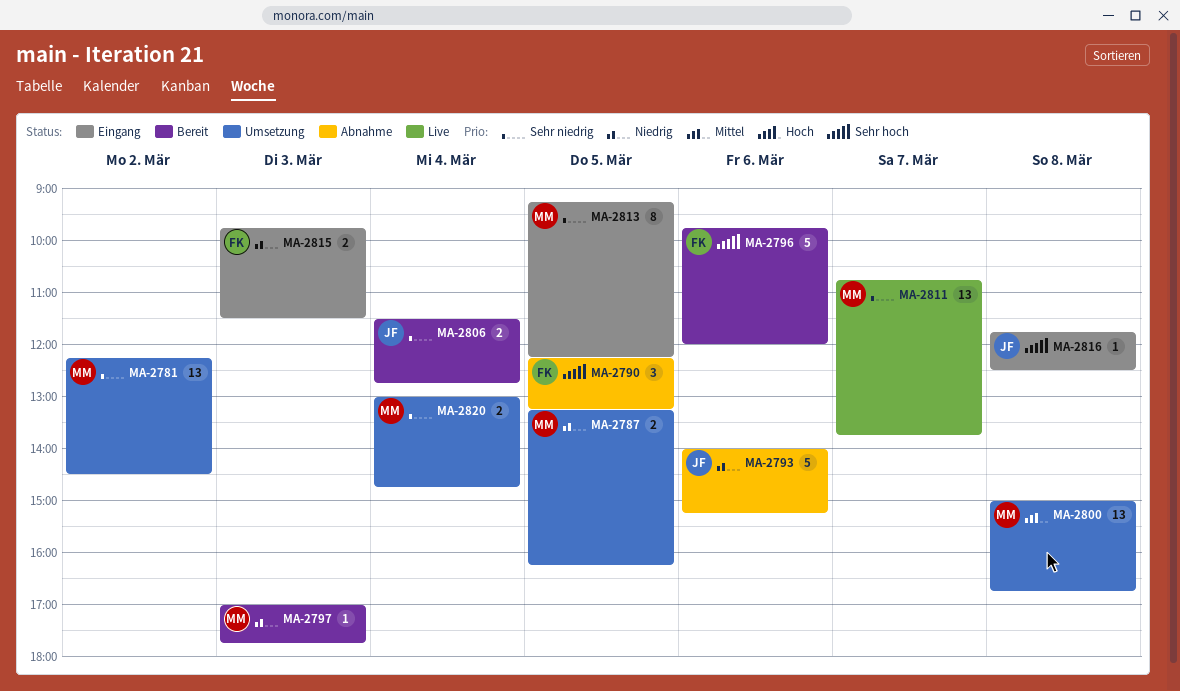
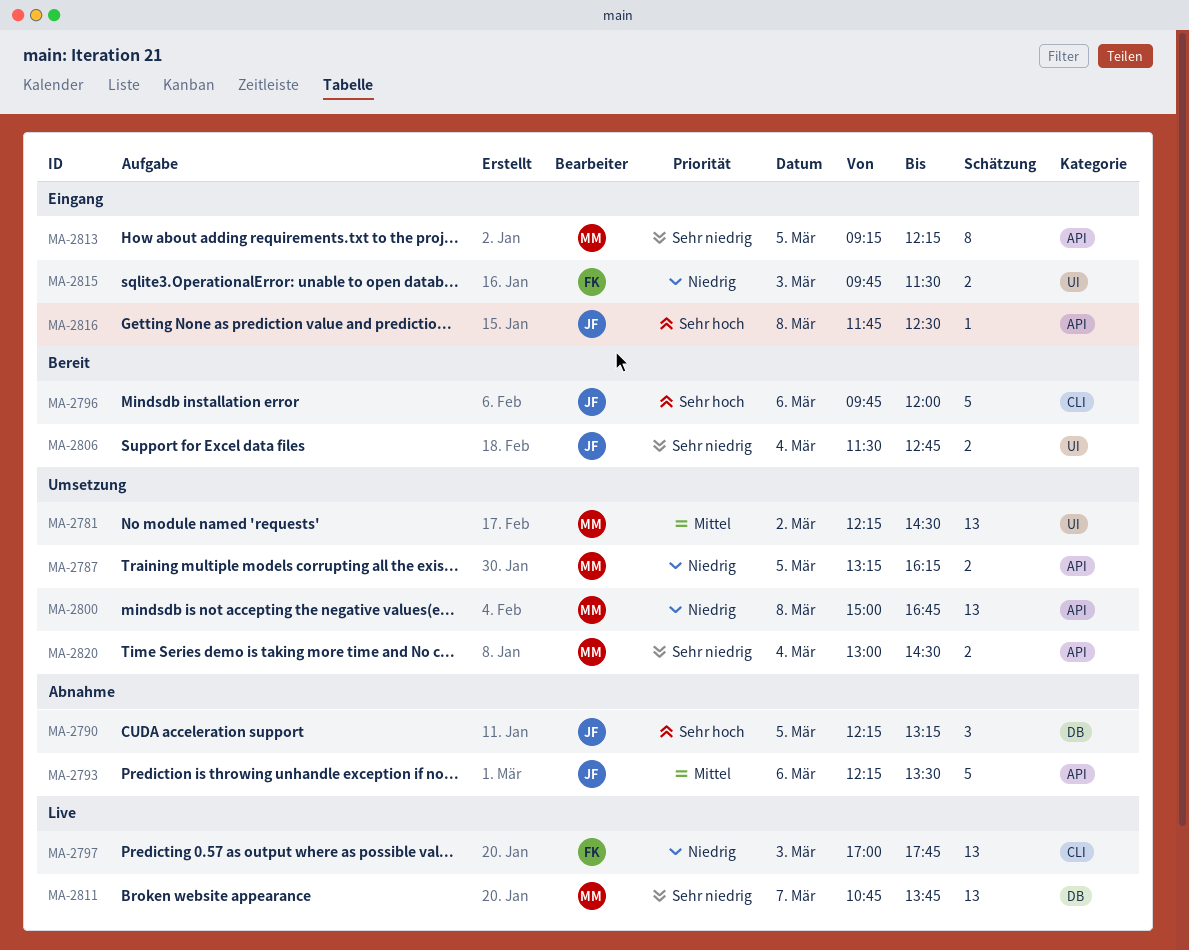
MA-2781, priority: Sehr niedrig -> Mittel
MA-2790, owner: FK -> JF
MA-2793, priority: Niedrig -> Mittel
MA-2793, begins: 14:00 -> 12:15
MA-2793, ends: 15:15 -> 13:30
MA-2796, owner: FK -> JF
MA-2797, status: Bereit -> Live
MA-2797, owner: MM -> FK
MA-2797, estimate: 1 -> 13
MA-2800, priority: Mittel -> Niedrig
MA-2820, ends: 14:45 -> 14:30

